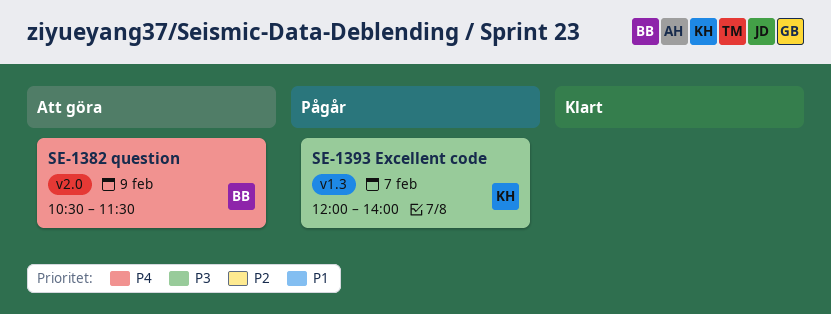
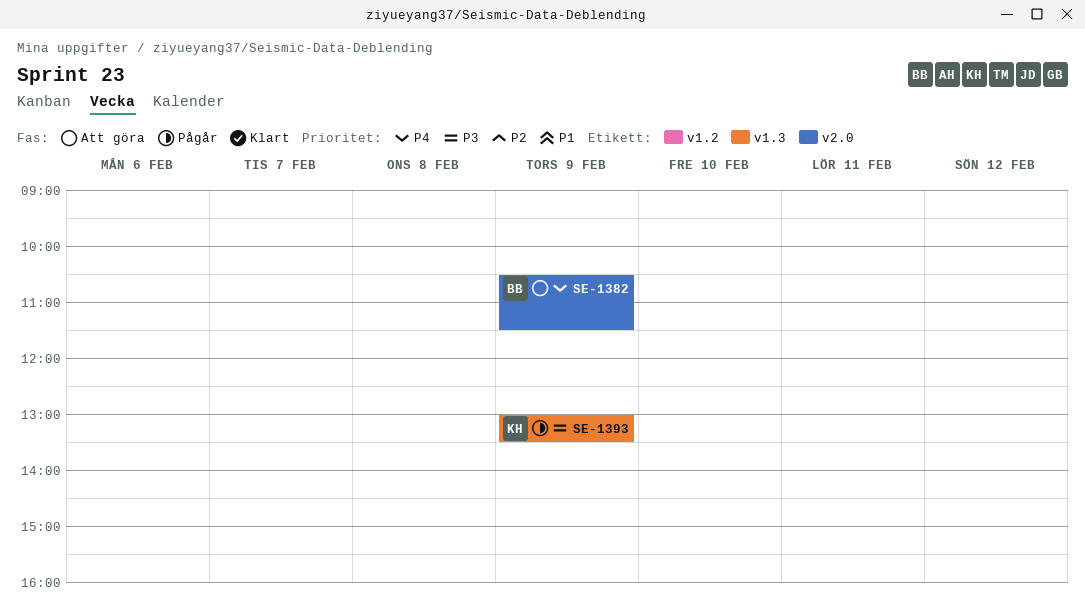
SE-1393, day: Feb 7 -> Feb 9
SE-1393, begins: 12:00 -> 13:00
SE-1393, ends: 14:00 -> 13:30

